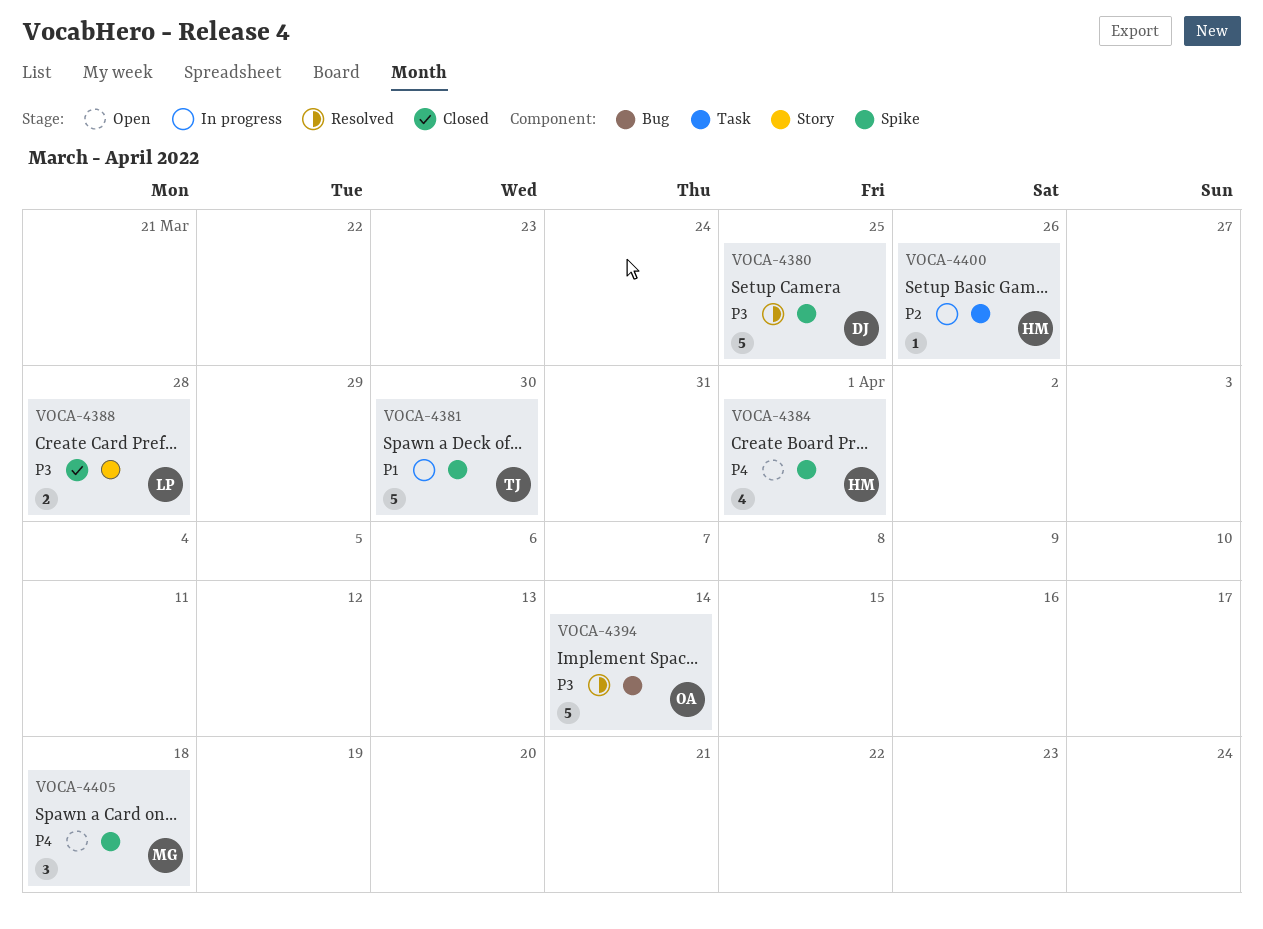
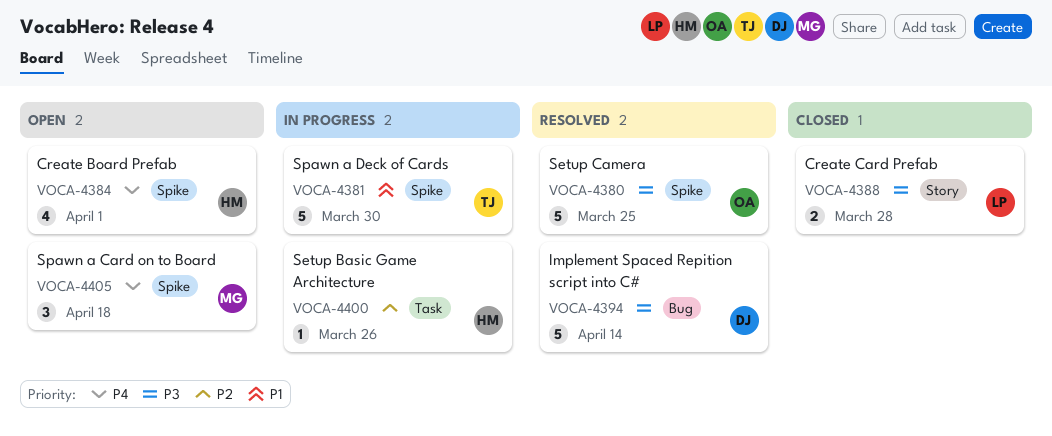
VOCA-4380, owner: DJ -> OA
VOCA-4394, owner: OA -> DJ

